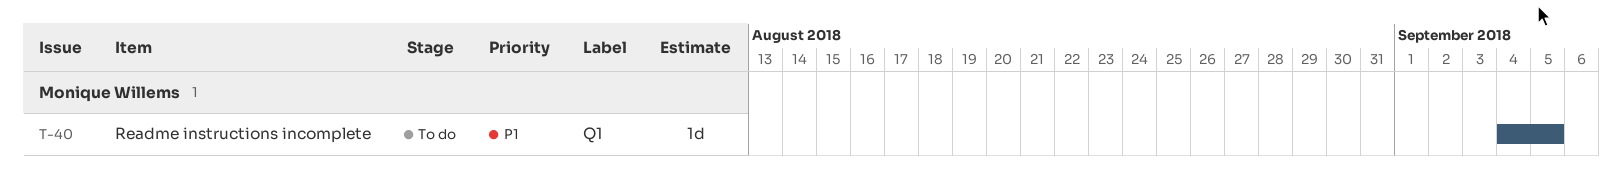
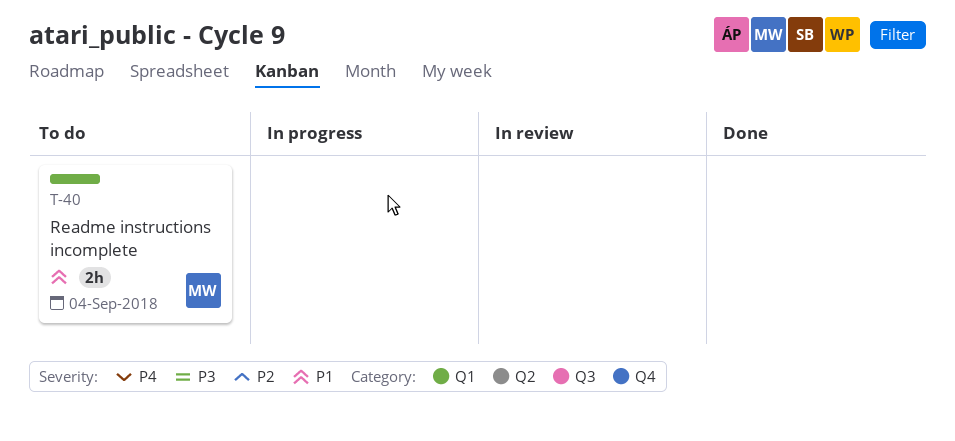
T-40, estimate: 1d -> 2h
T-40, due: Sep 5 -> Sep 4

